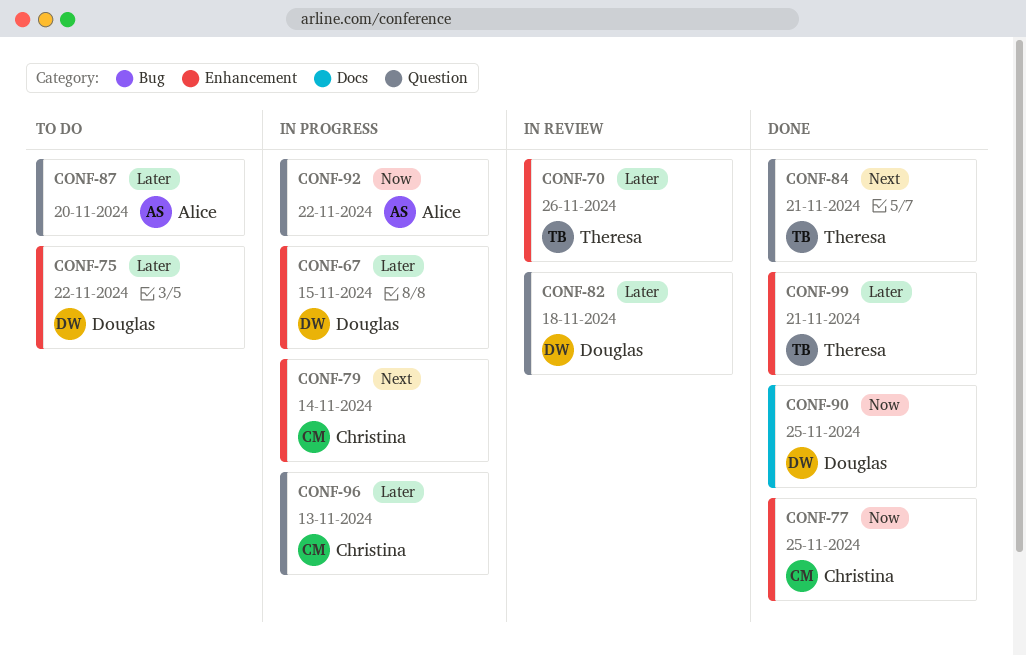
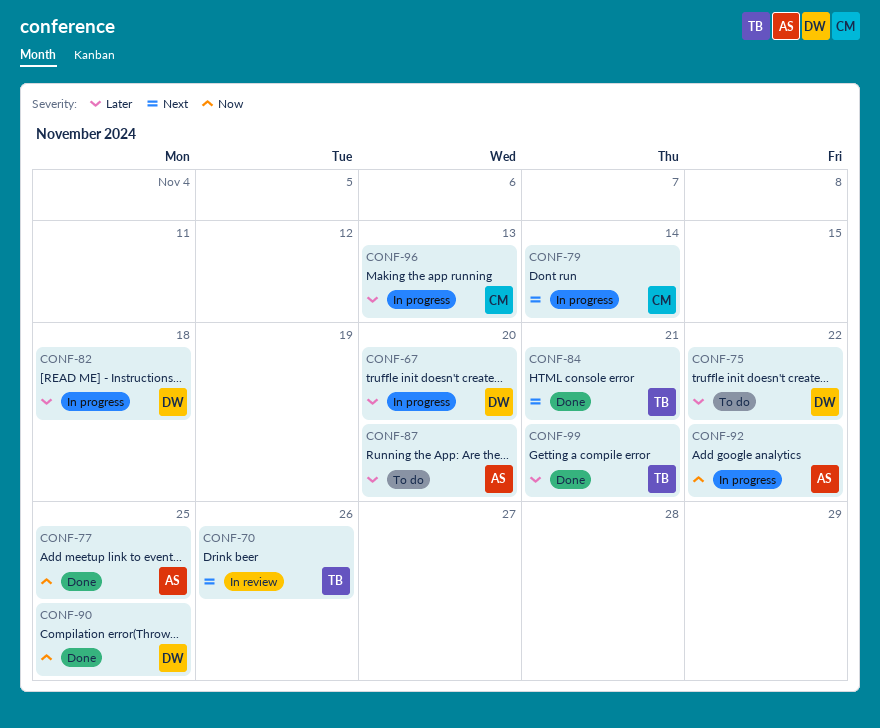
CONF-67, due: Nov 15 -> Nov 20
CONF-70, priority: Later -> Next
CONF-77, owner: Christina -> Alice
CONF-82, status: In review -> In progress

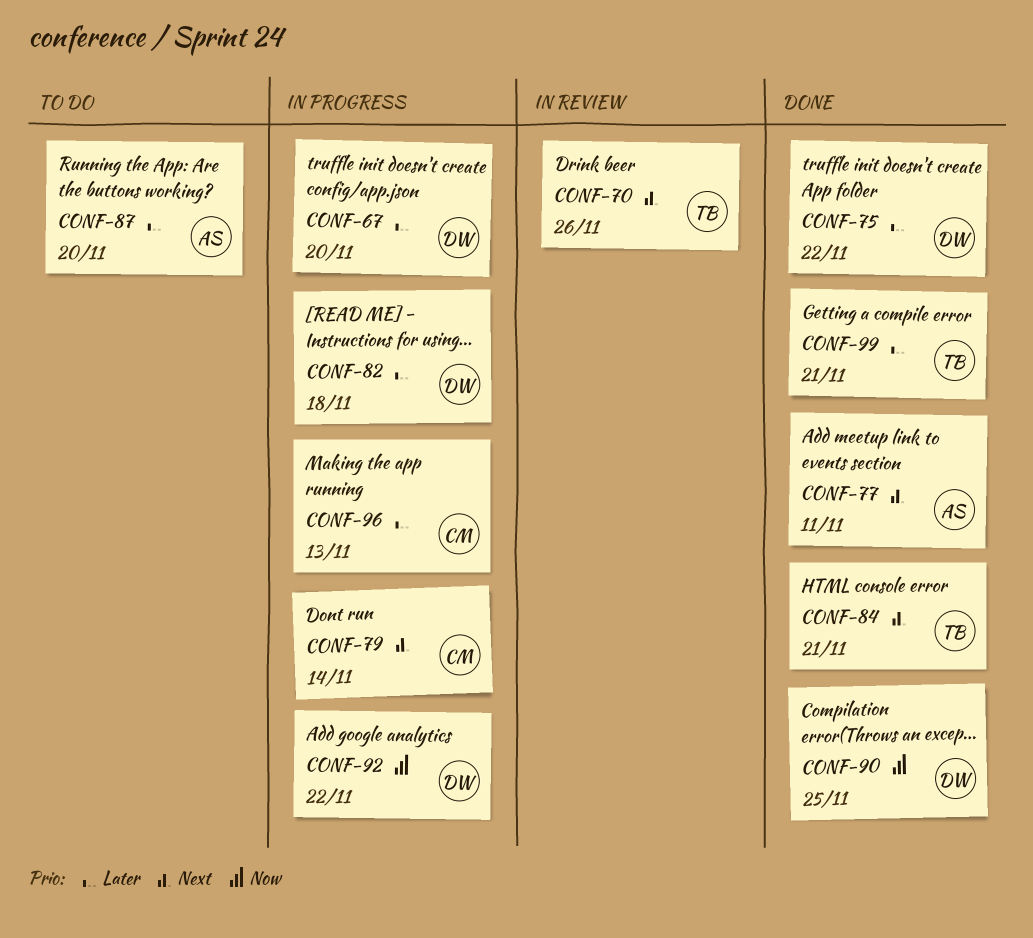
CONF-75, status: To do -> Done
CONF-77, priority: Now -> Next
CONF-77, due: Nov 25 -> Nov 11
CONF-92, owner: AS -> DW

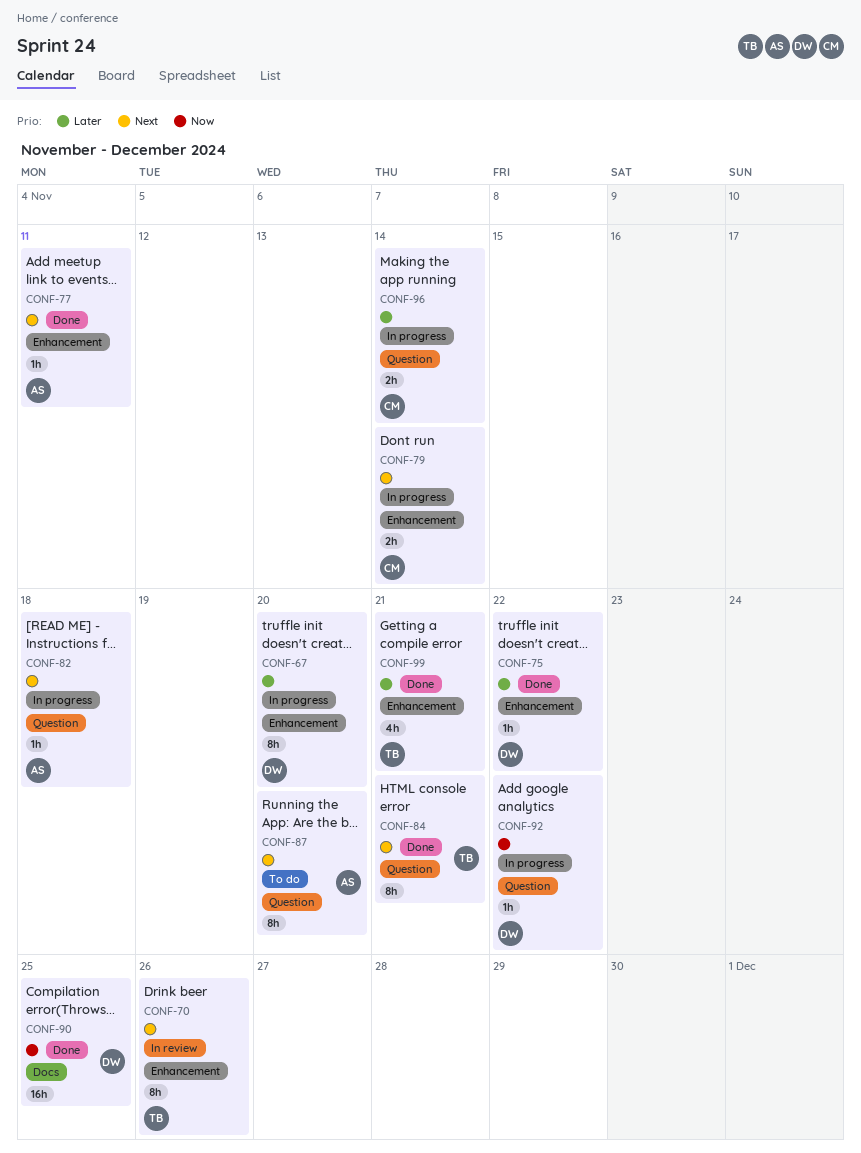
CONF-82, owner: DW -> AS
CONF-82, priority: Later -> Next
CONF-87, priority: Later -> Next
CONF-96, due: Nov 13 -> Nov 14

